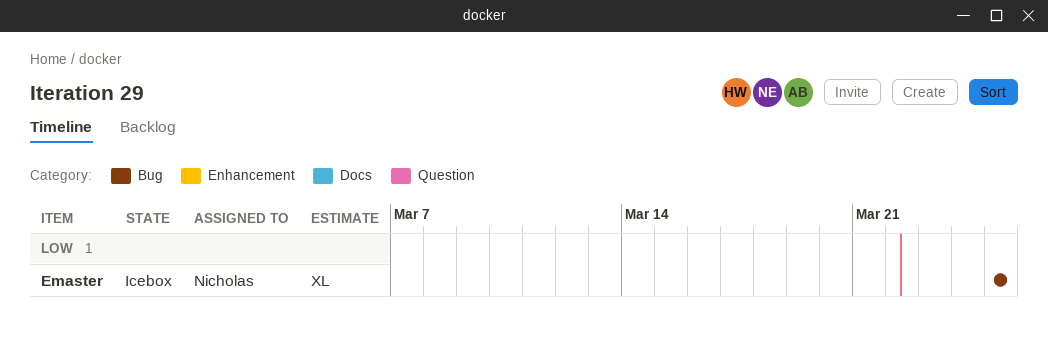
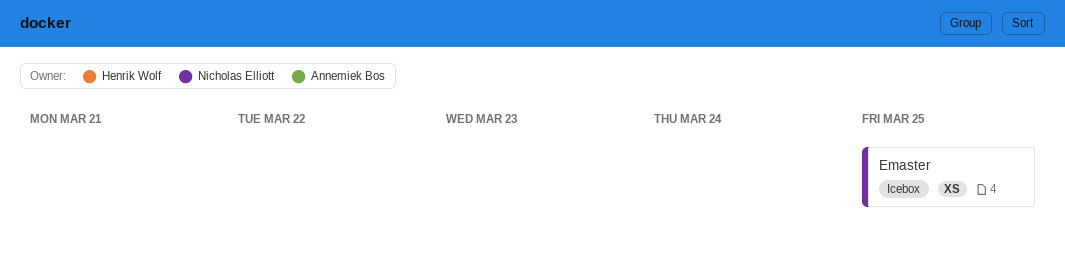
Emaster, estimate: XL -> XS

